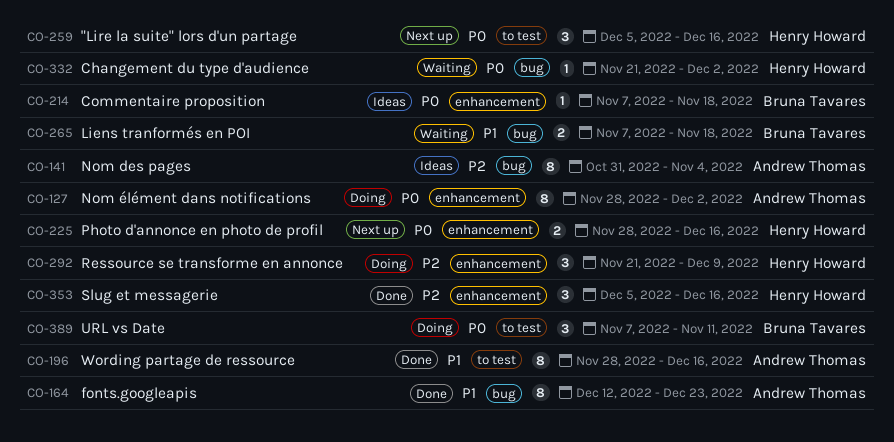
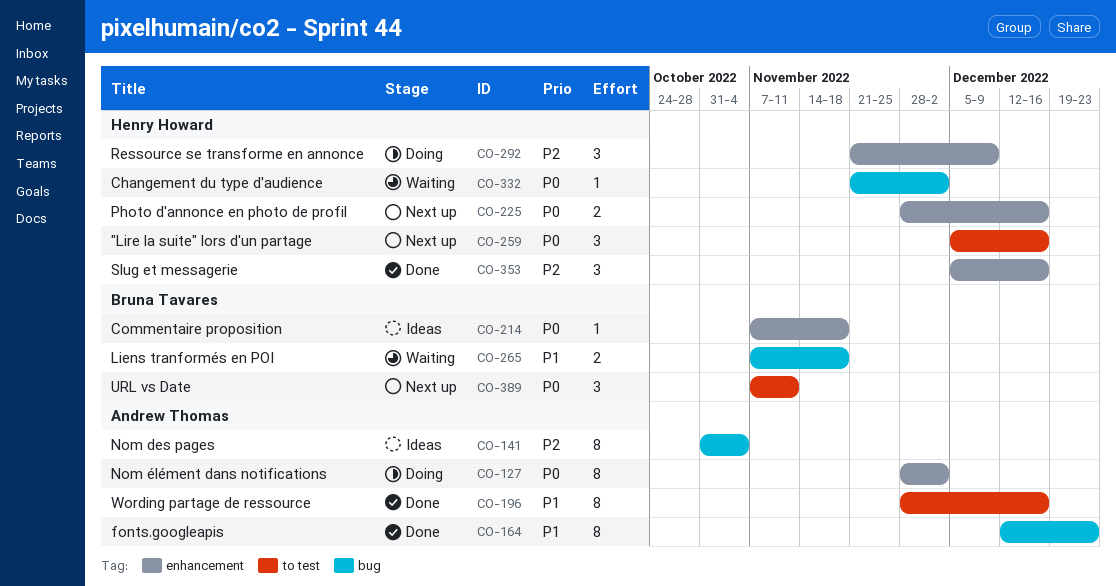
CO-389, status: Doing -> Next up

